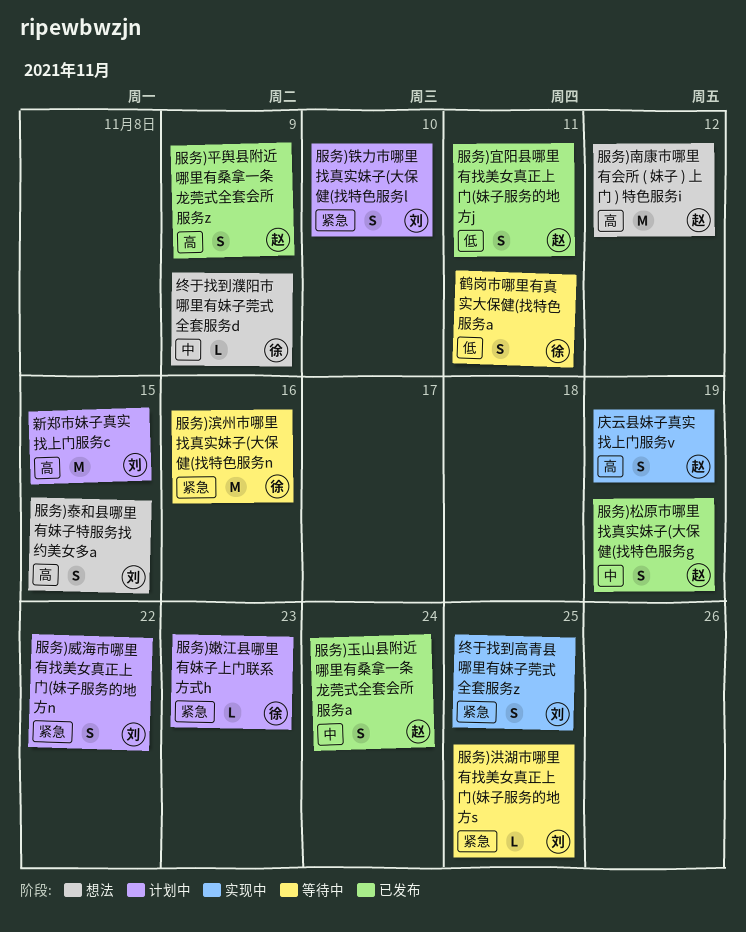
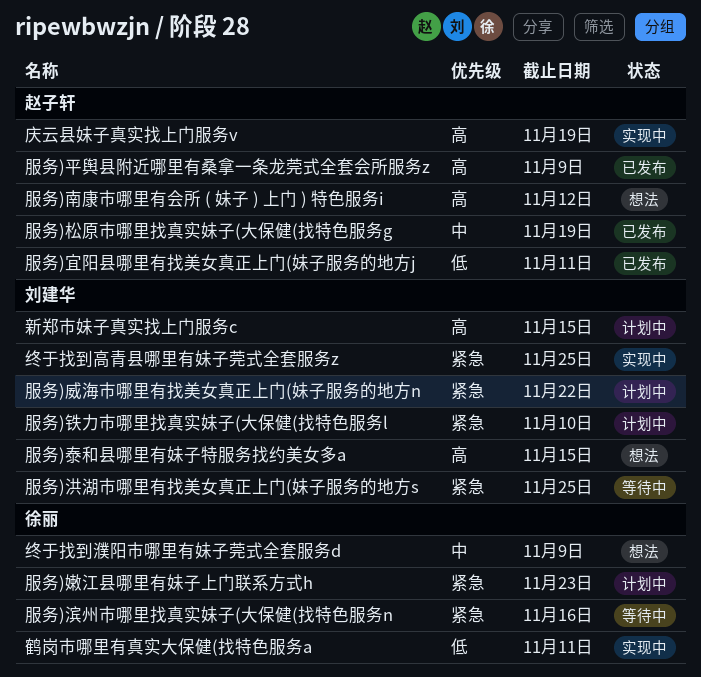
服务)玉山县附近哪里有桑拿一条龙莞式全套会所服务a: present -> none
鹤岗市哪里有真实大保健(找特色服务a, status: 等待中 -> 实现中

